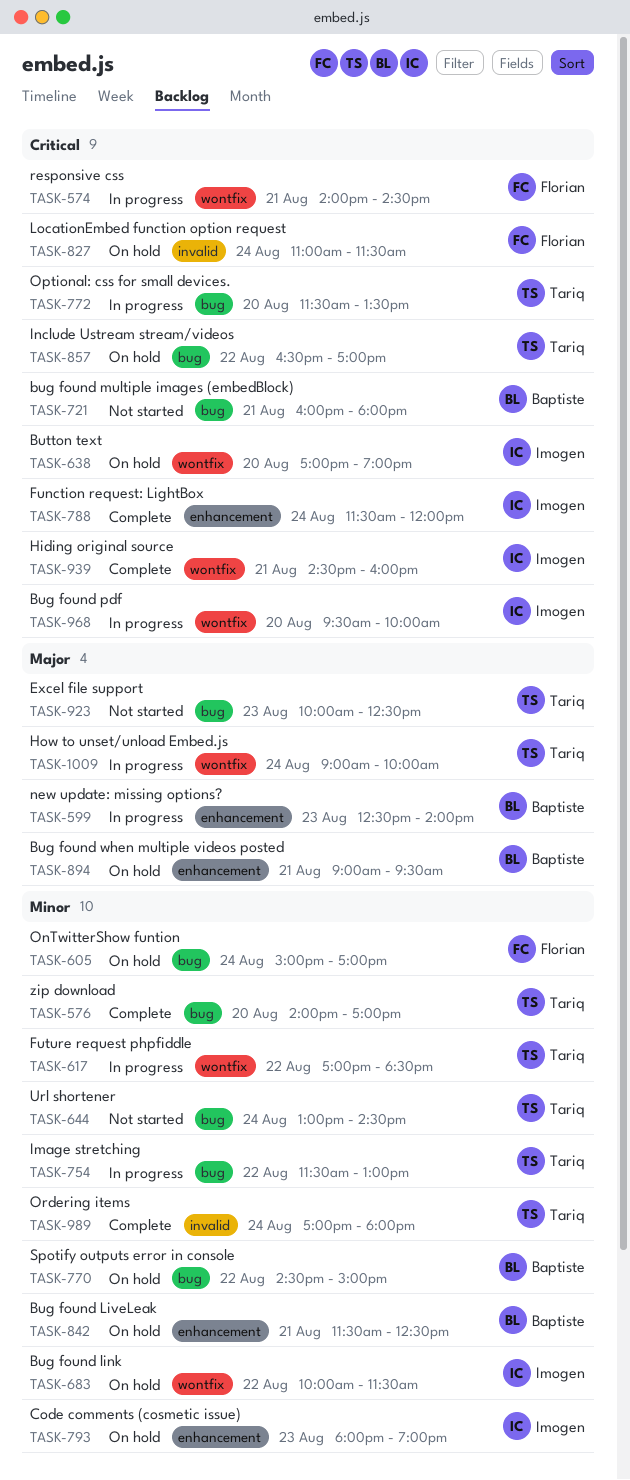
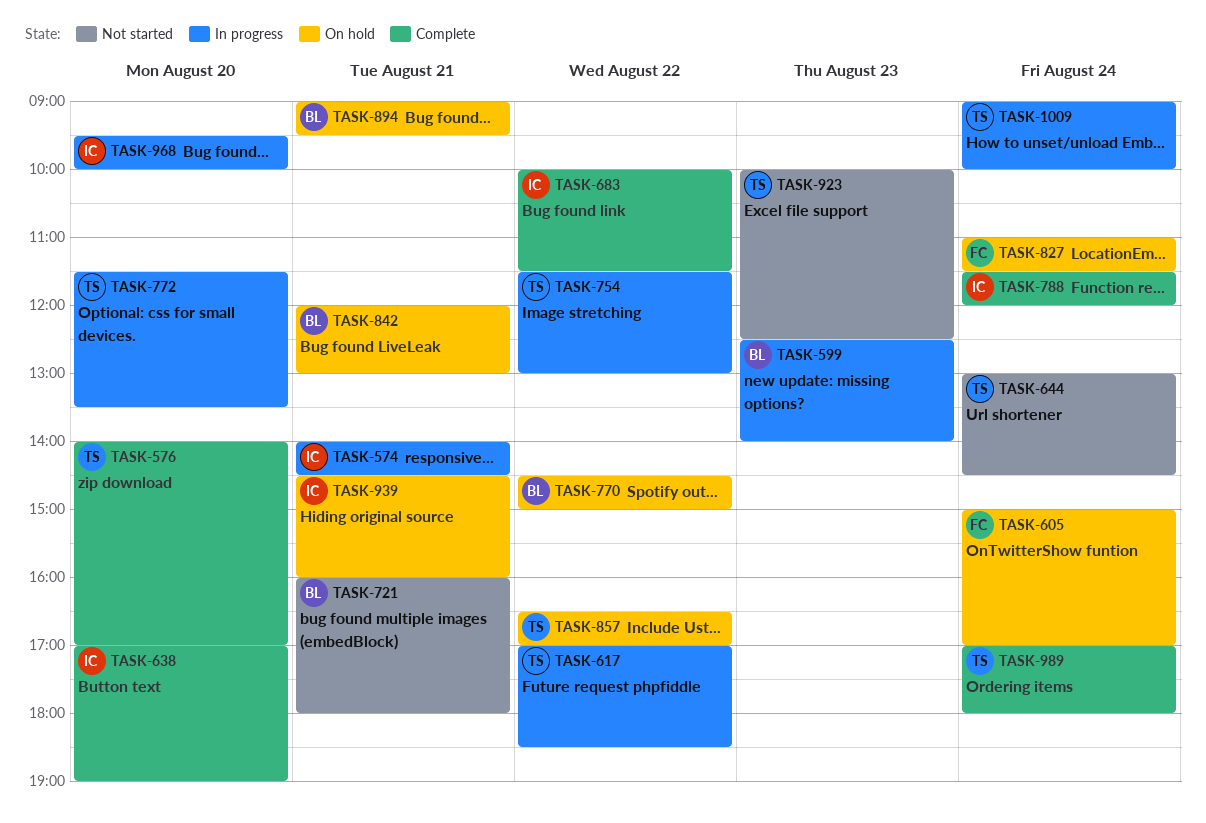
TASK-574, owner: Florian -> Imogen
TASK-638, status: On hold -> Complete
TASK-683, status: On hold -> Complete
TASK-793: present -> none
TASK-842, begins: 11:30 -> 12:00
TASK-842, ends: 12:30 -> 13:00
TASK-939, status: Complete -> On hold

